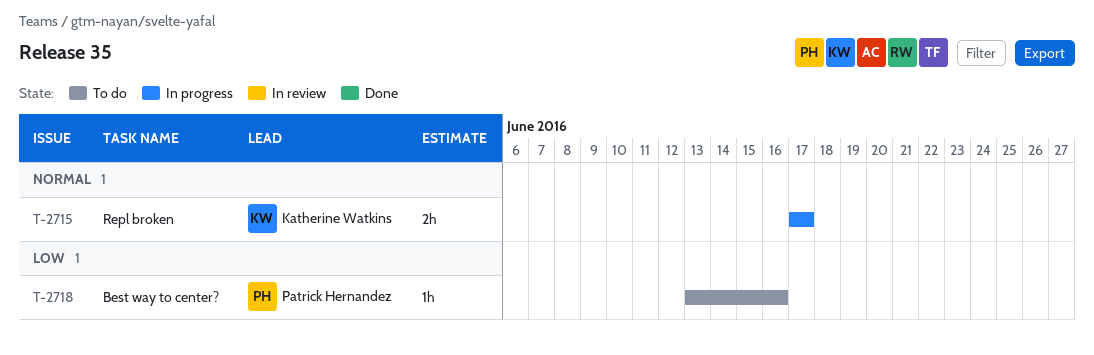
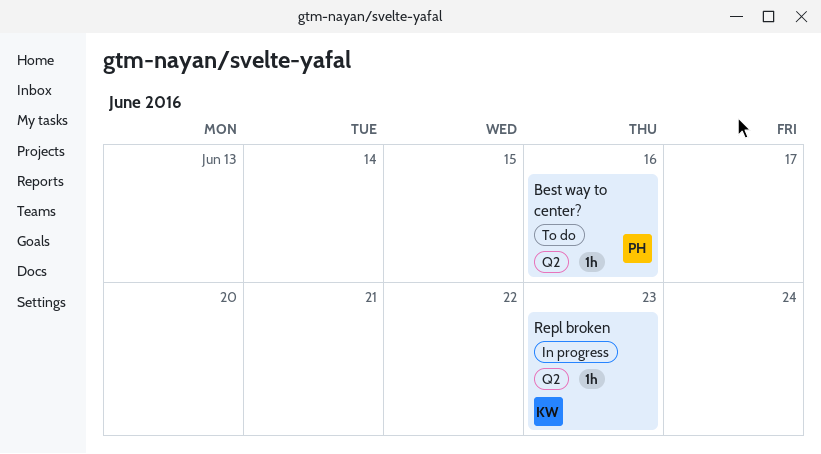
Repl broken, estimate: 2h -> 1h
Repl broken, due: Jun 17 -> Jun 23

